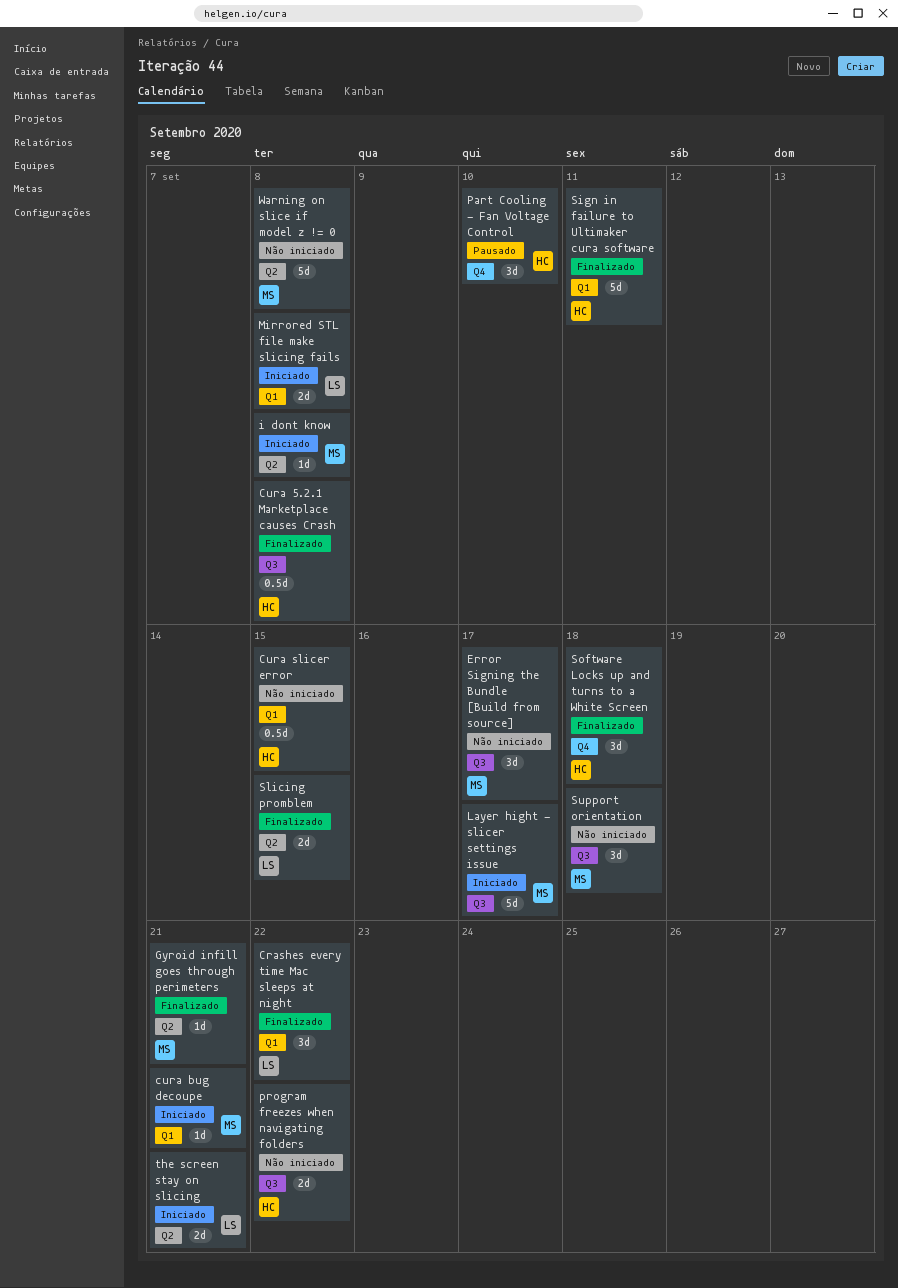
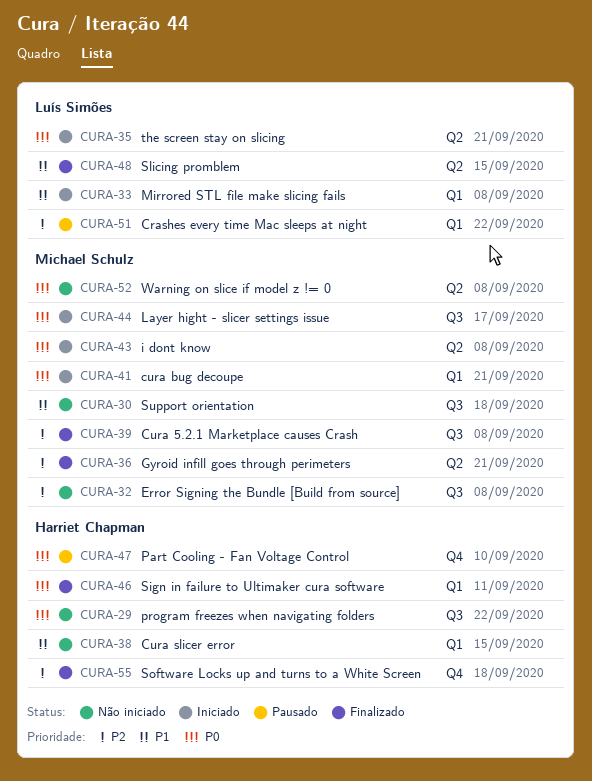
Crashes every time Mac sleeps at night, status: Finalizado -> Pausado
Cura 5.2.1 Marketplace causes Crash, owner: Harriet Chapman -> Michael Schulz
Error Signing the Bundle [Build from source], due: Sep 17 -> Sep 8

